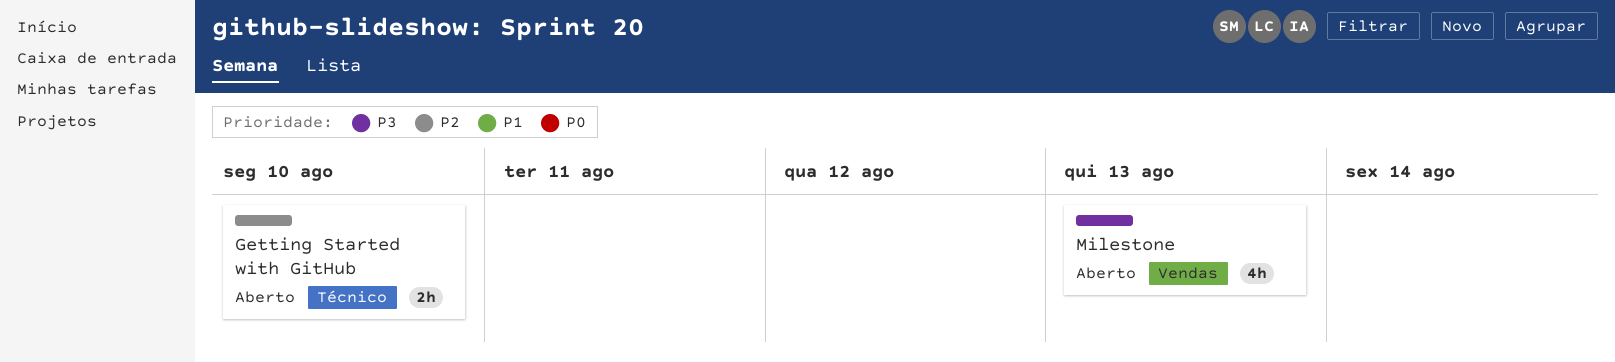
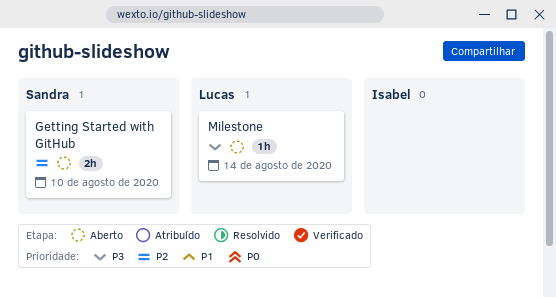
Milestone, estimate: 4h -> 1h
Milestone, due: Aug 13 -> Aug 14

